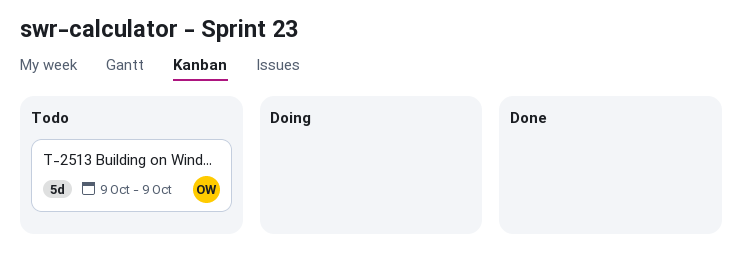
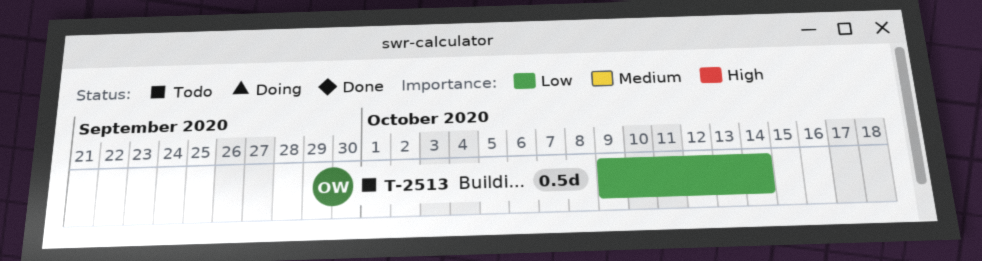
T-2513, estimate: 5d -> 0.5d
T-2513, due: Oct 9 -> Oct 14

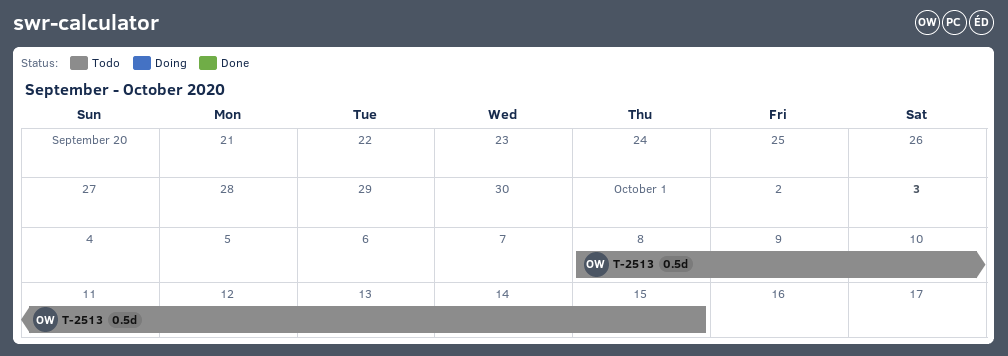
T-2513, start: Oct 9 -> Oct 8
T-2513, due: Oct 14 -> Oct 15

